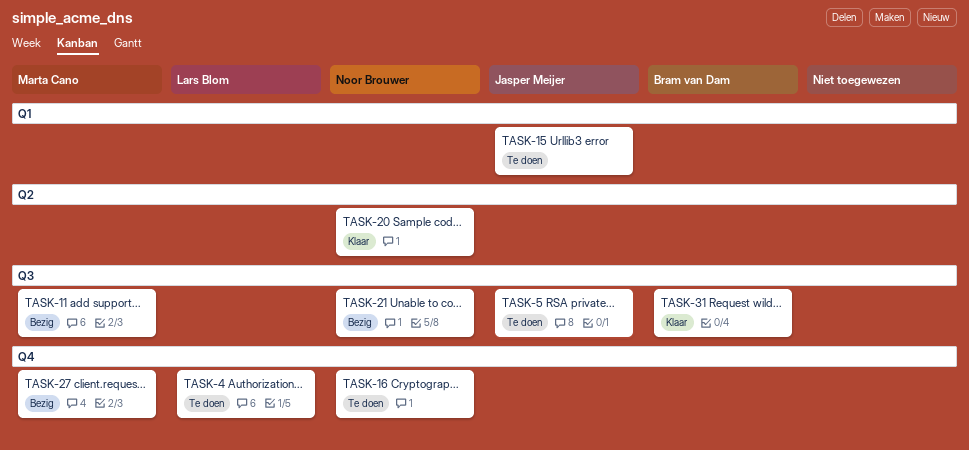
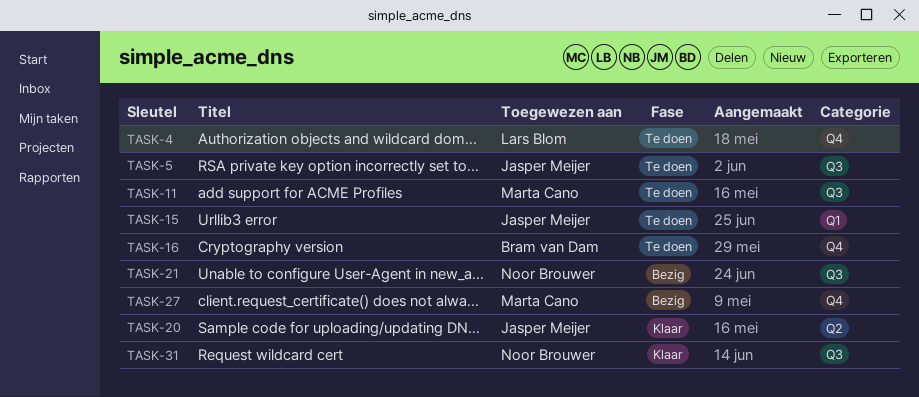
TASK-11, status: Bezig -> Te doen
TASK-16, owner: Noor Brouwer -> Bram van Dam
TASK-20, owner: Noor Brouwer -> Jasper Meijer
TASK-31, owner: Bram van Dam -> Noor Brouwer

